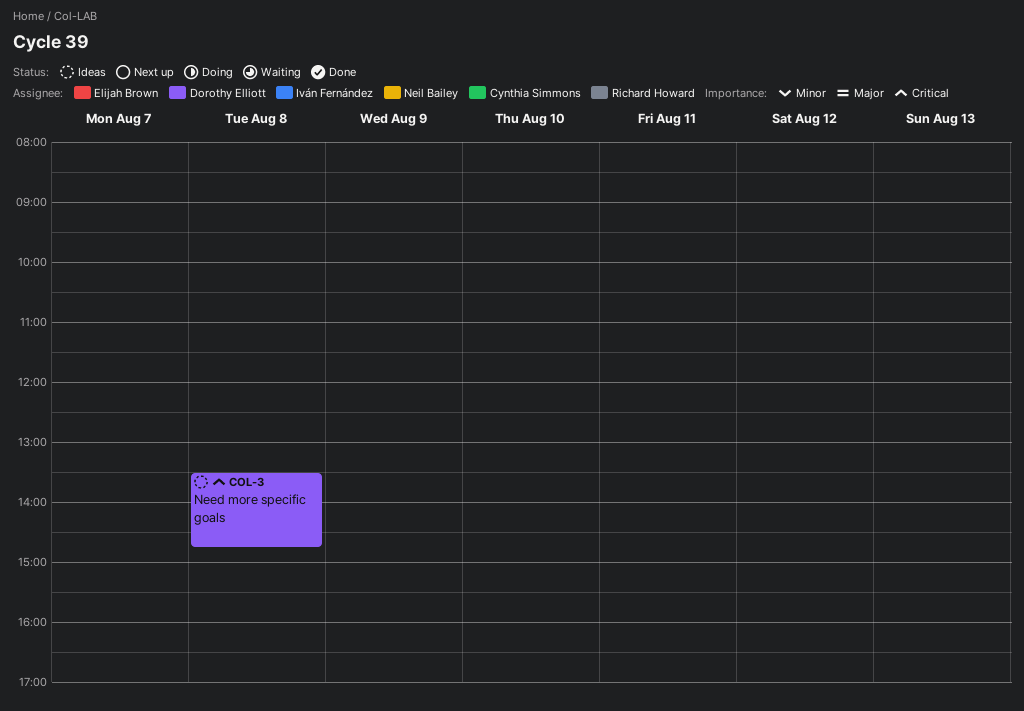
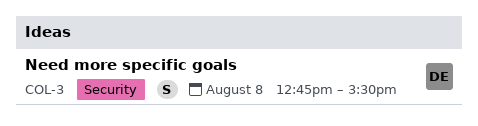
COL-3, begins: 13:30 -> 12:45
COL-3, ends: 14:45 -> 15:30

